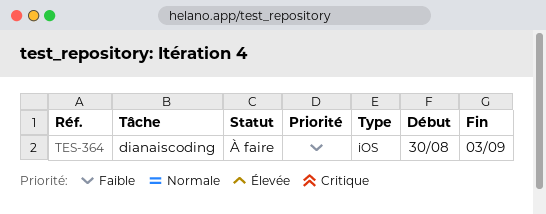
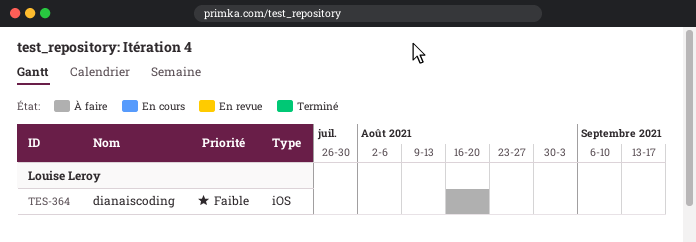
TES-364, start: Aug 30 -> Aug 16
TES-364, due: Sep 3 -> Aug 20

